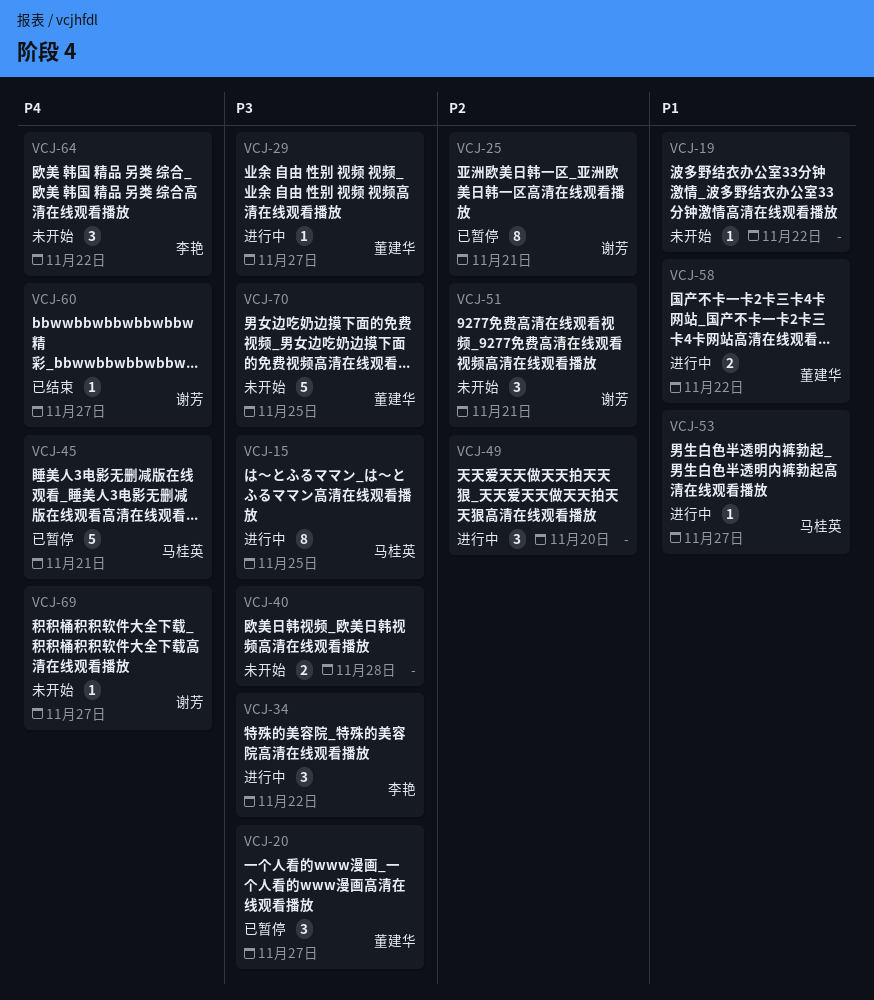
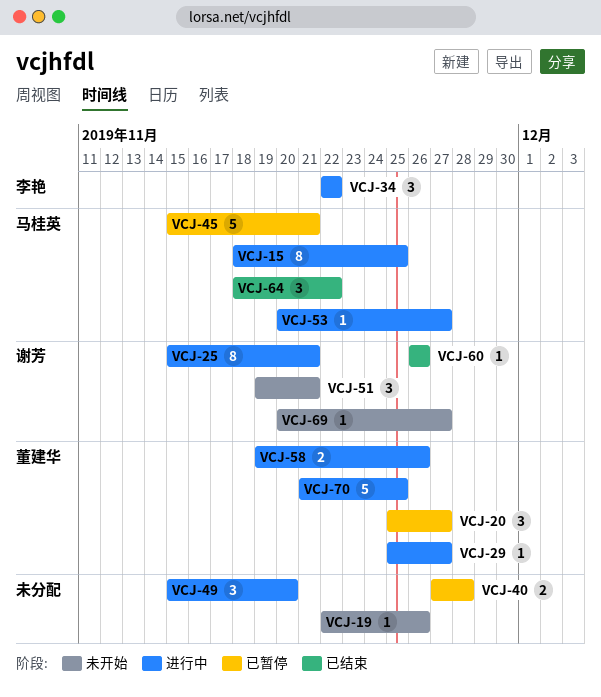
VCJ-19, due: Nov 22 -> Nov 26
VCJ-25, status: 已暂停 -> 进行中
VCJ-40, status: 未开始 -> 已暂停
VCJ-58, due: Nov 22 -> Nov 26
VCJ-60, due: Nov 27 -> Nov 26
VCJ-64, status: 未开始 -> 已结束
VCJ-64, owner: 李艳 -> 马桂英
VCJ-70, status: 未开始 -> 进行中

